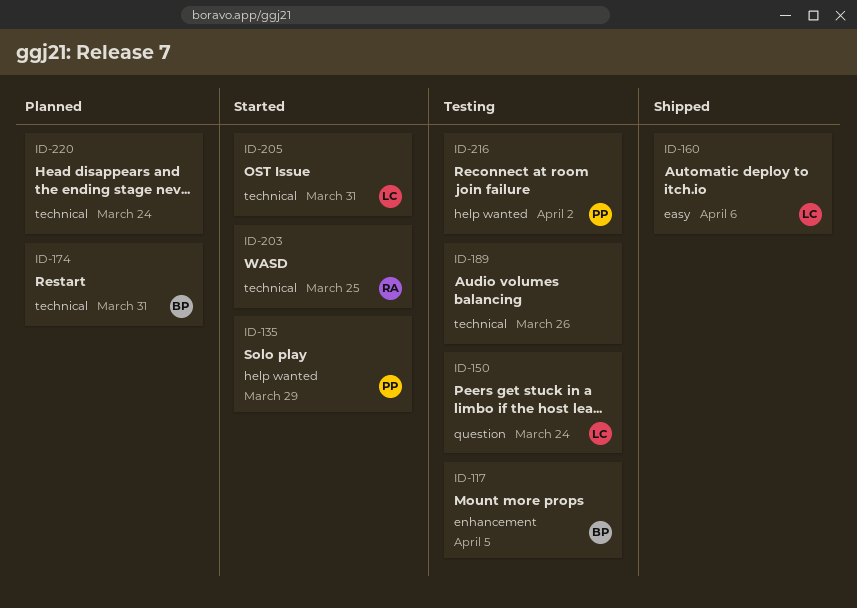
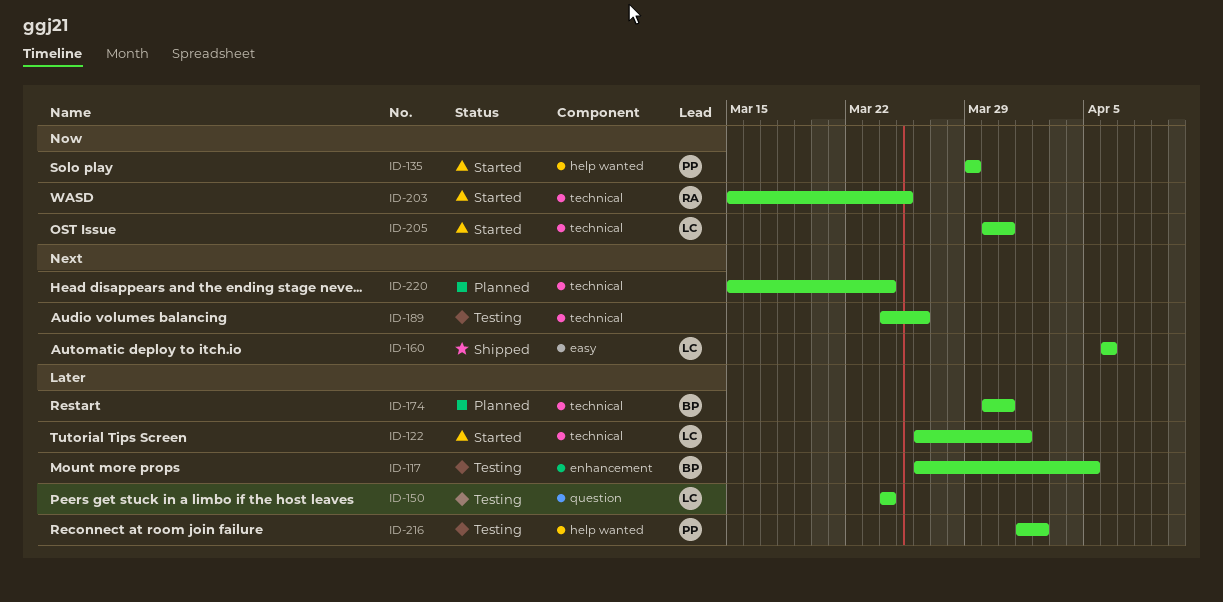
ID-122: none -> present

